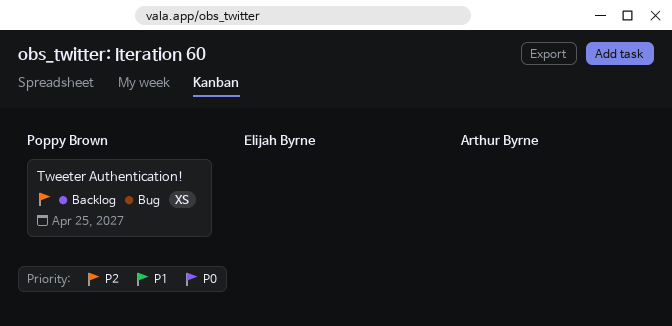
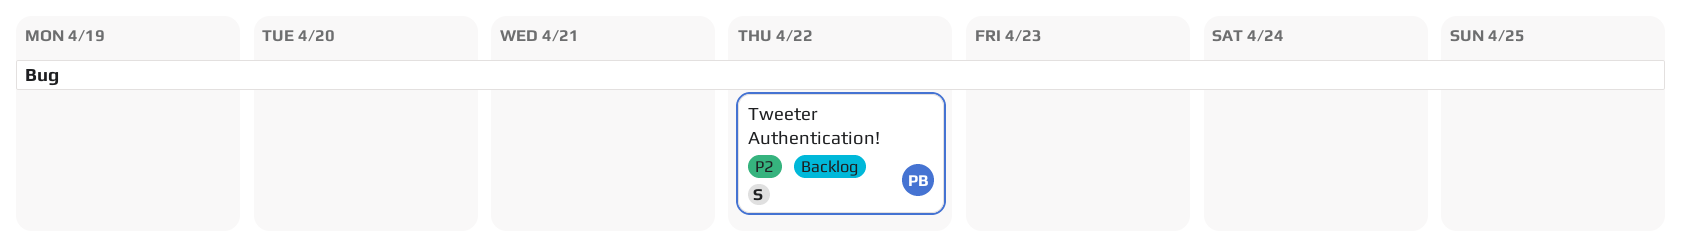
Tweeter Authentication!, estimate: XS -> S
Tweeter Authentication!, due: Apr 25 -> Apr 22

